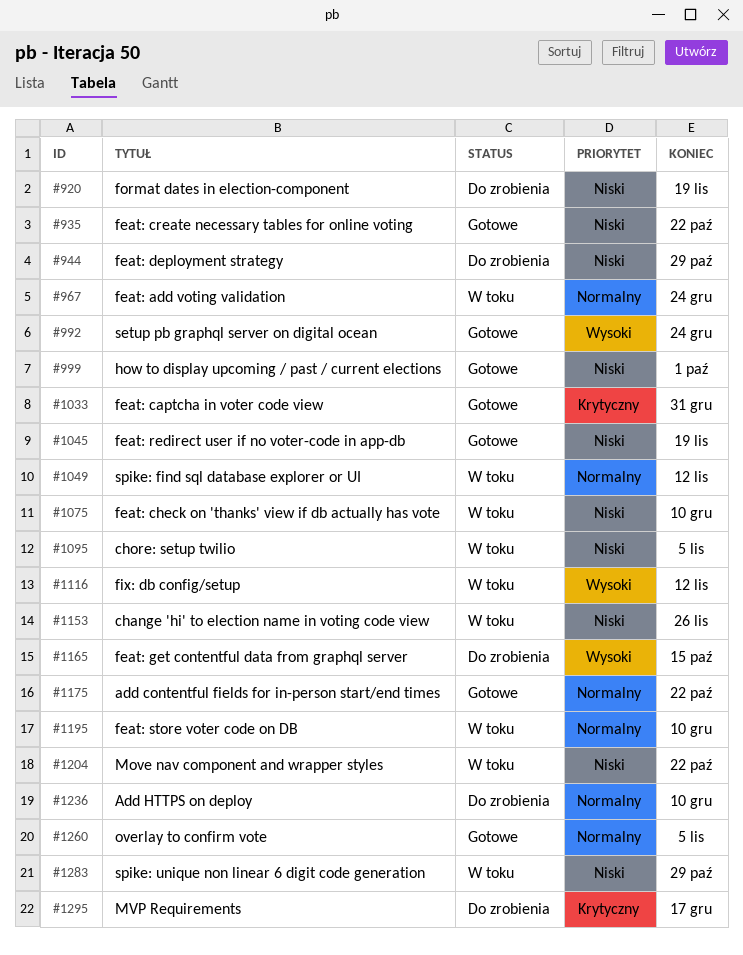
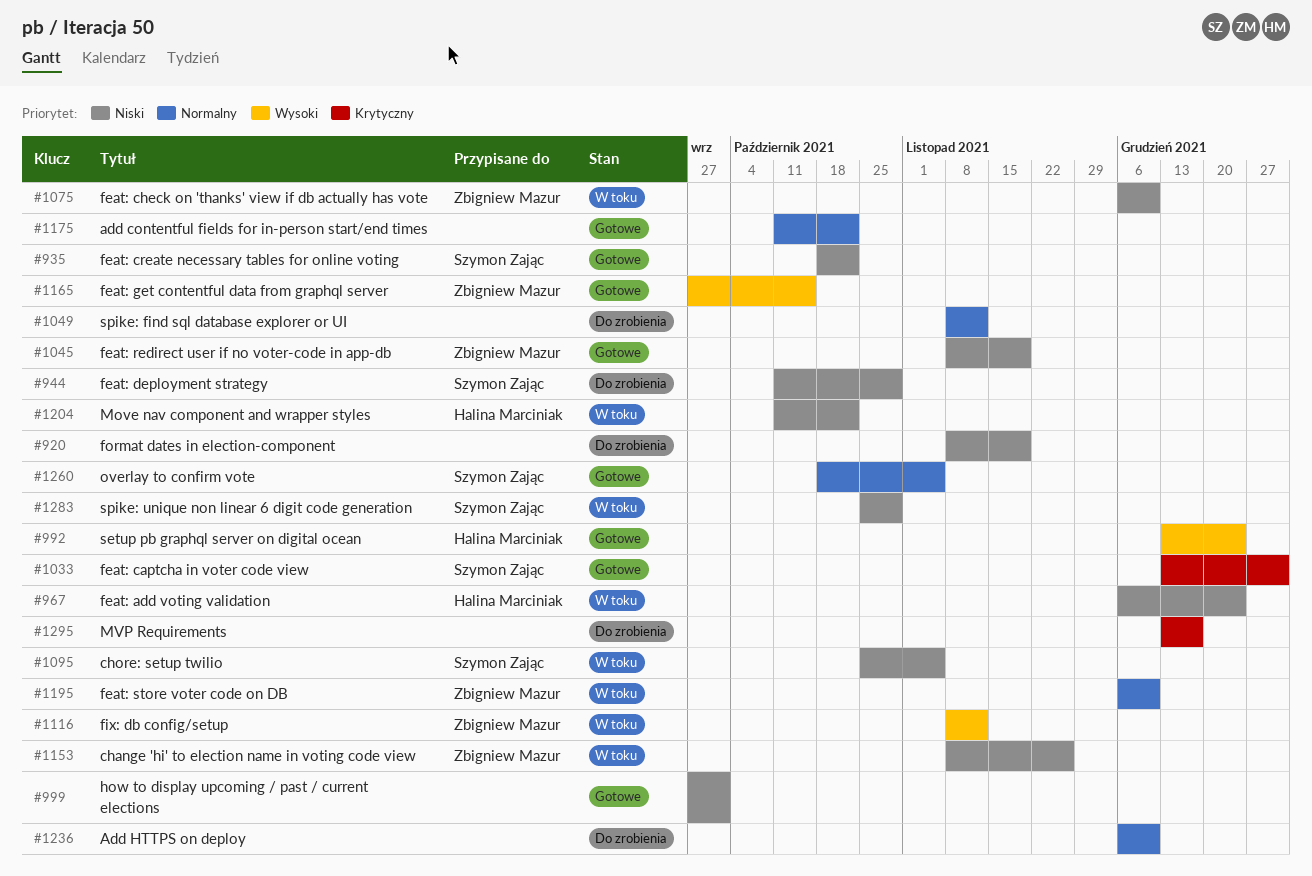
#967, priority: Normalny -> Niski
#1049, status: W toku -> Do zrobienia
#1165, status: Do zrobienia -> Gotowe

